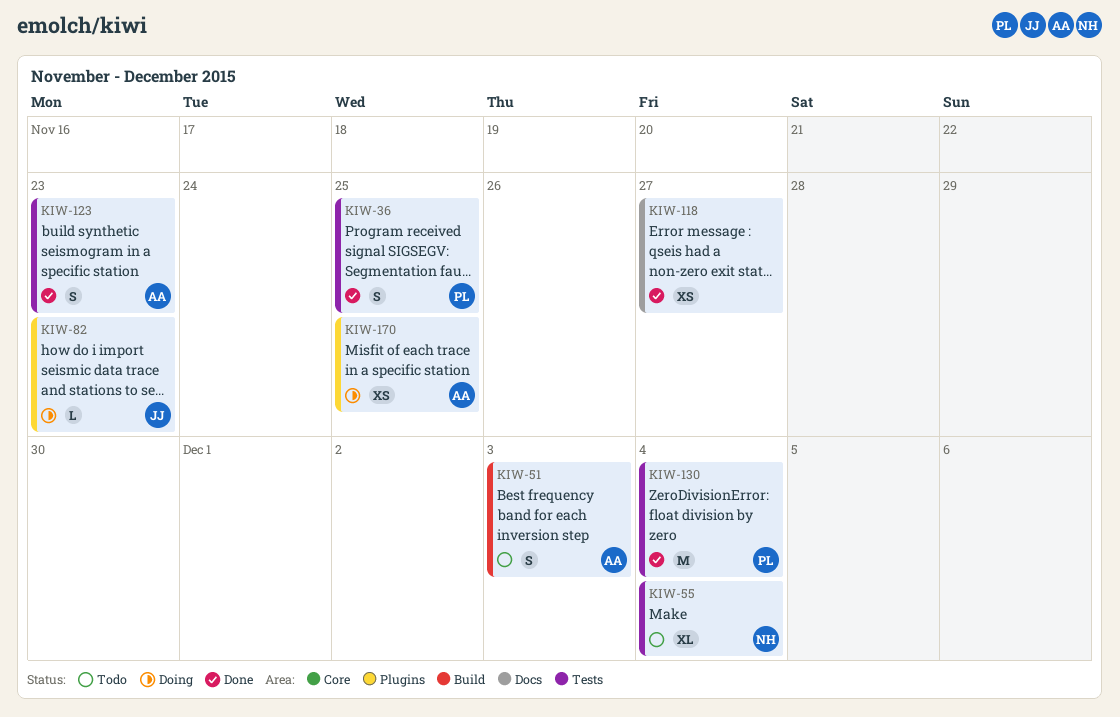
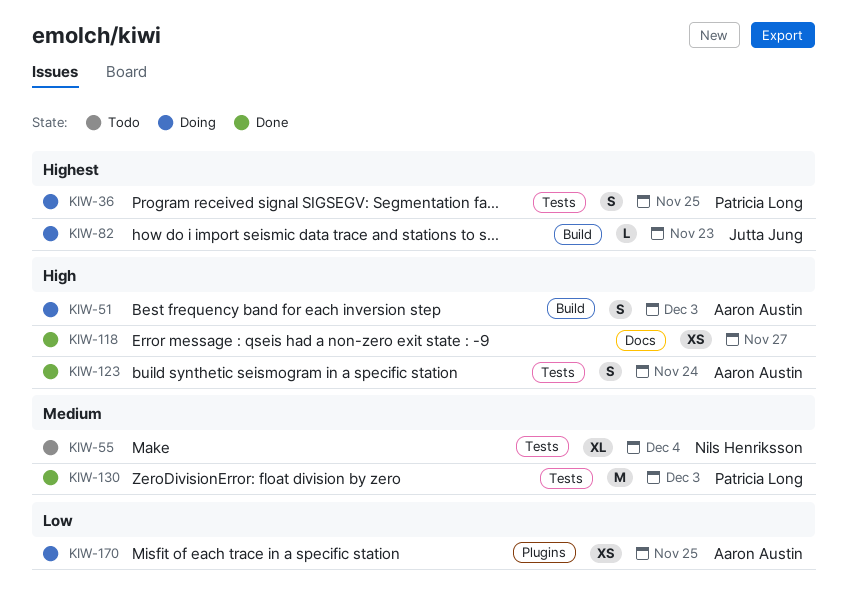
KIW-36, status: Done -> Doing
KIW-51, status: Todo -> Doing
KIW-82, label: Plugins -> Build
KIW-123, due: Nov 23 -> Nov 24
KIW-130, due: Dec 4 -> Dec 3

